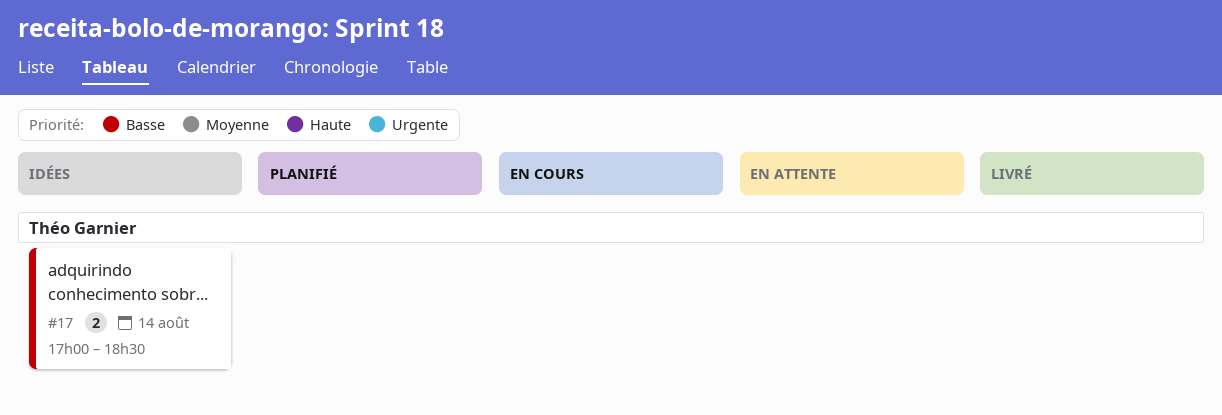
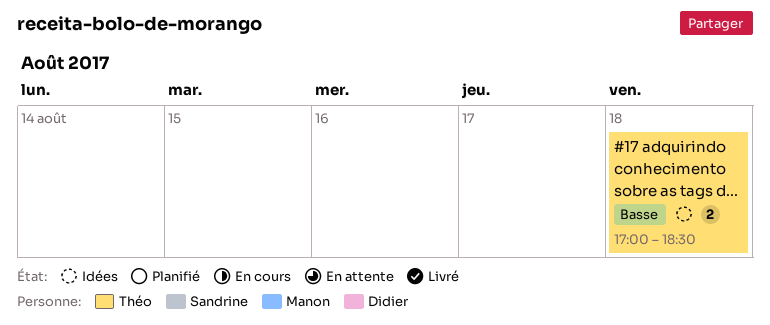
#17, day: Aug 14 -> Aug 18

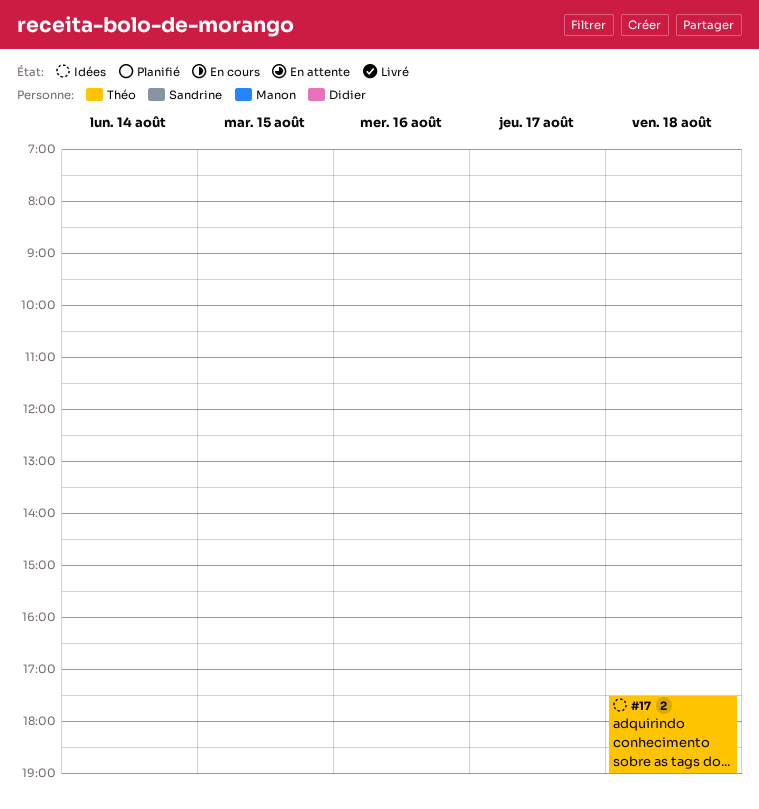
#17, begins: 17:00 -> 17:30
#17, ends: 18:30 -> 19:00

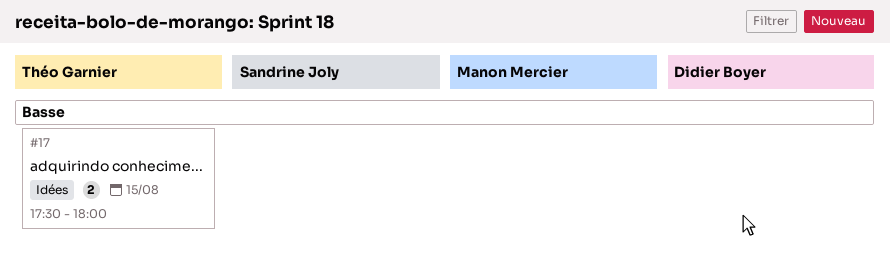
#17, day: Aug 18 -> Aug 15
#17, ends: 19:00 -> 18:00

